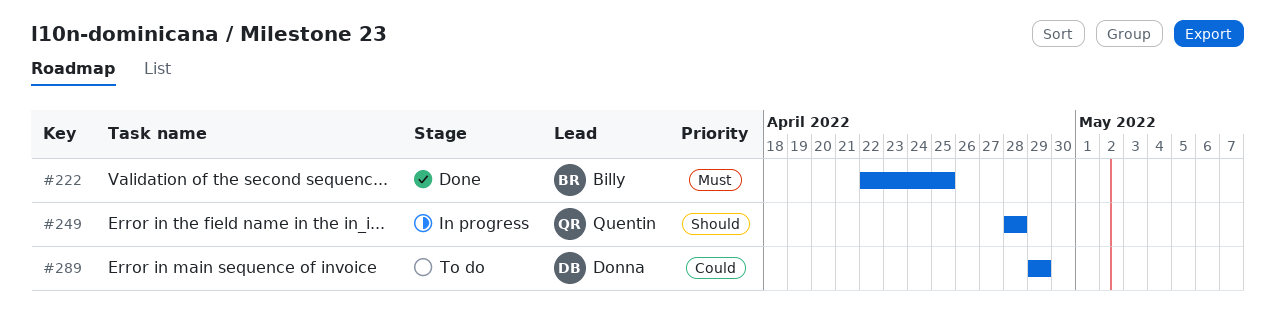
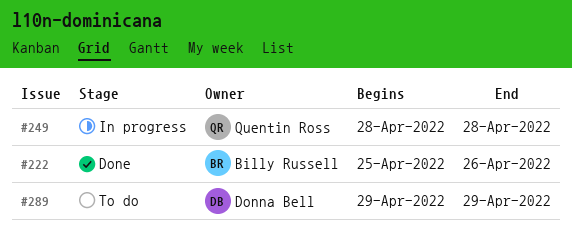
#222, start: Apr 22 -> Apr 25
#222, due: Apr 25 -> Apr 26

